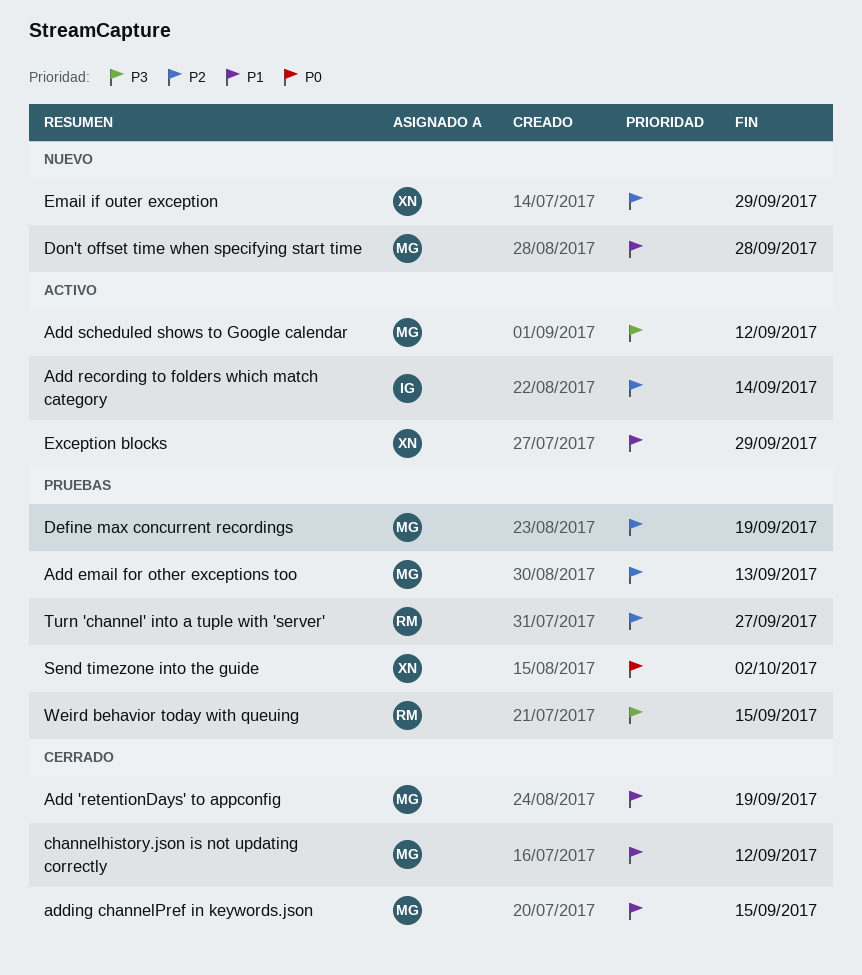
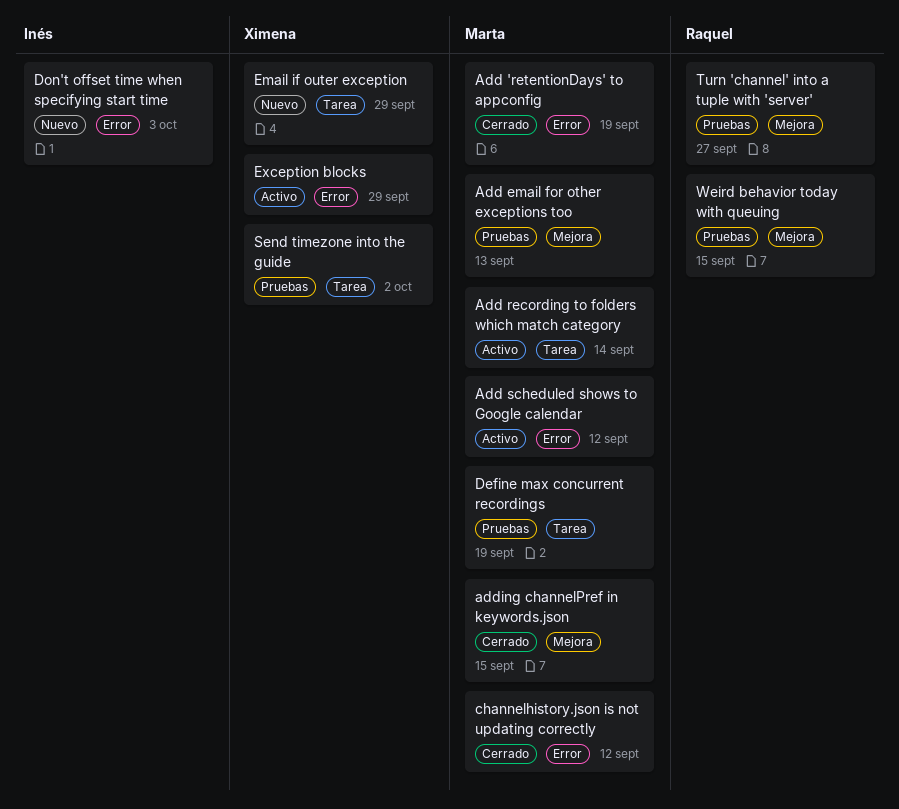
Add recording to folders which match category, owner: Inés -> Marta
Don't offset time when specifying start time, owner: Marta -> Inés
Don't offset time when specifying start time, due: Sep 28 -> Oct 3

